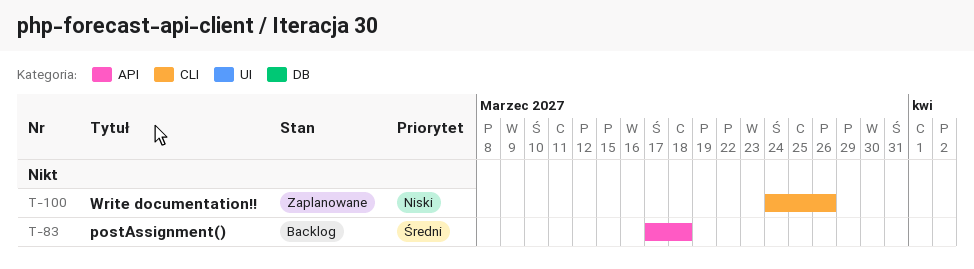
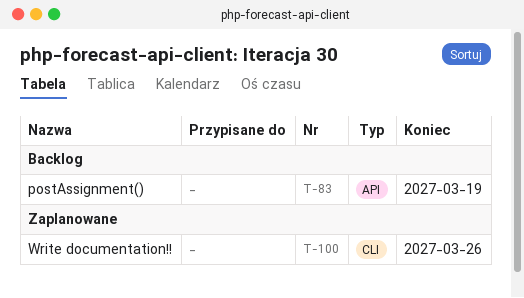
T-83, due: Mar 18 -> Mar 19

